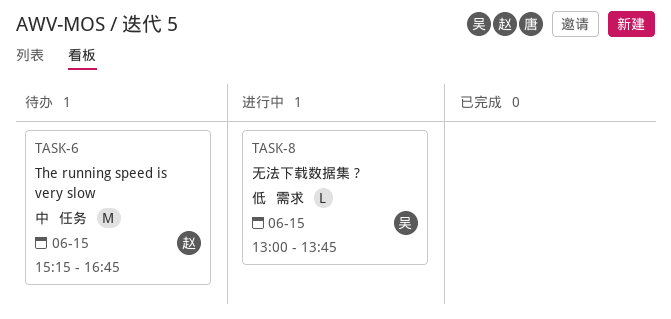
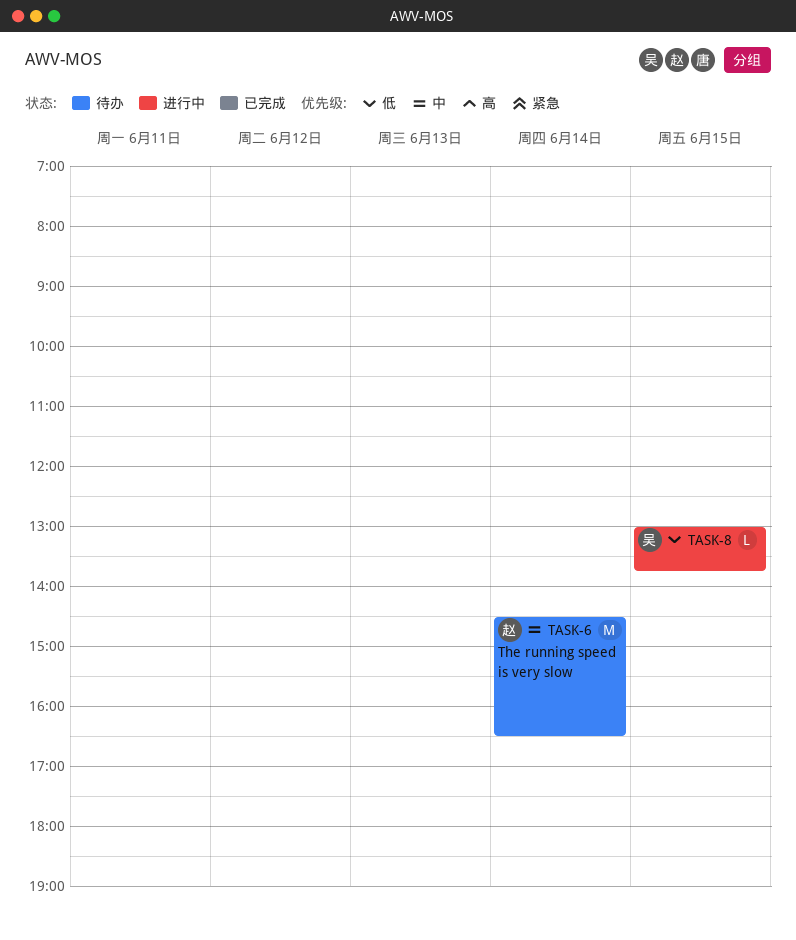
TASK-6, day: Jun 15 -> Jun 14
TASK-6, begins: 15:15 -> 14:30
TASK-6, ends: 16:45 -> 16:30

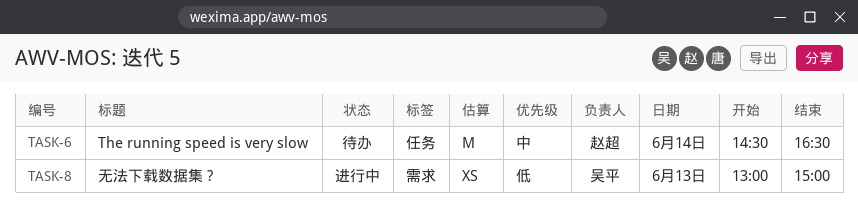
TASK-8, estimate: L -> XS
TASK-8, day: Jun 15 -> Jun 13
TASK-8, ends: 13:45 -> 15:00

